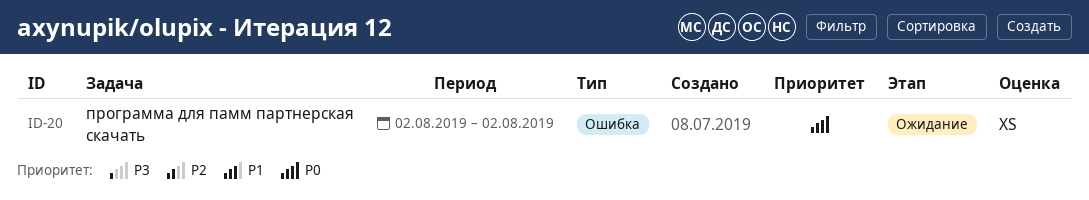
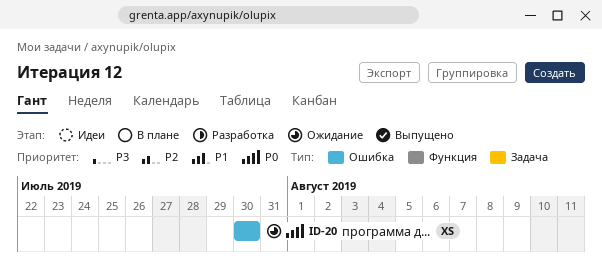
ID-20, start: Aug 2 -> Jul 30
ID-20, due: Aug 2 -> Jul 30

